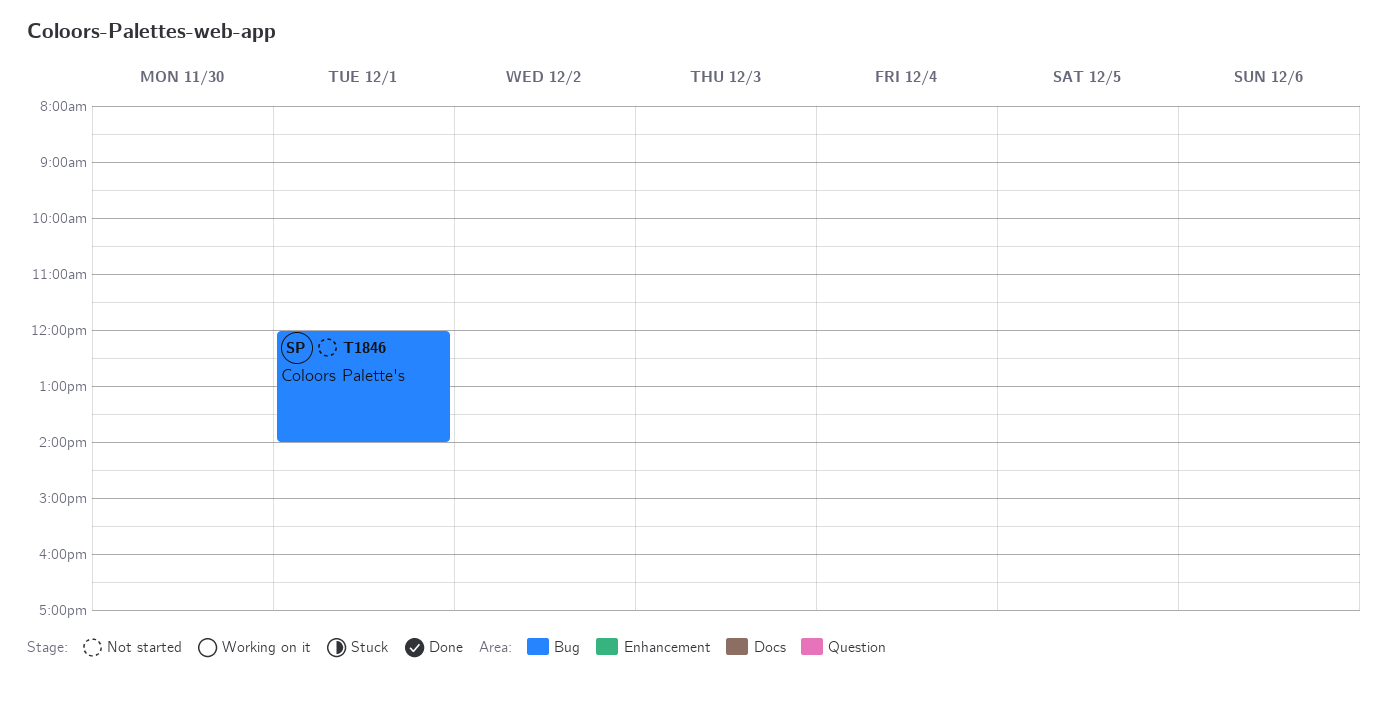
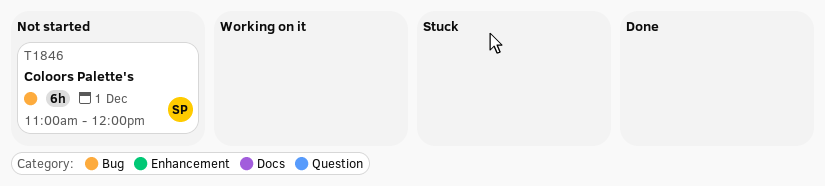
T1846, begins: 12:00 -> 11:00
T1846, ends: 14:00 -> 12:00

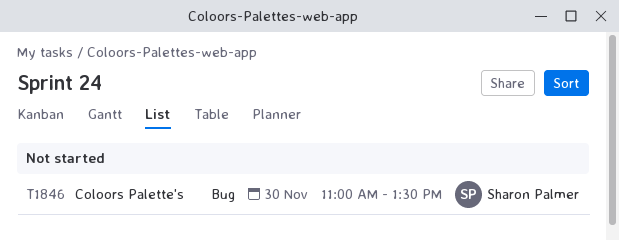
T1846, day: Dec 1 -> Nov 30
T1846, ends: 12:00 -> 13:30

